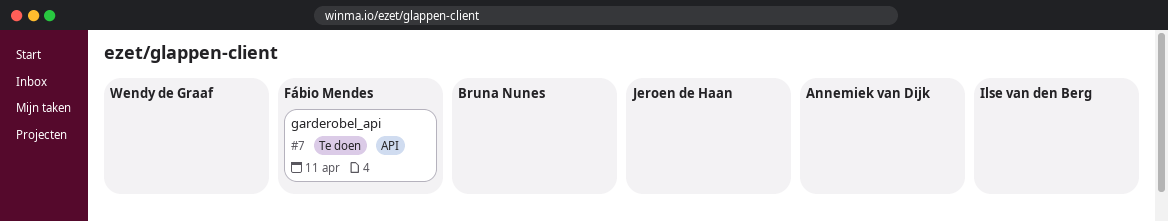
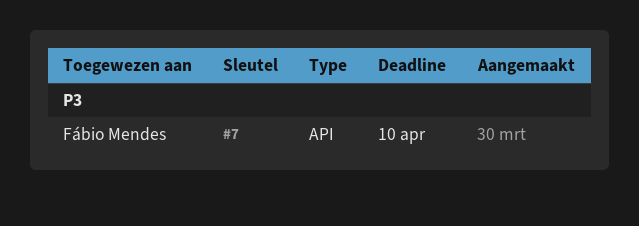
#7, due: Apr 11 -> Apr 10

